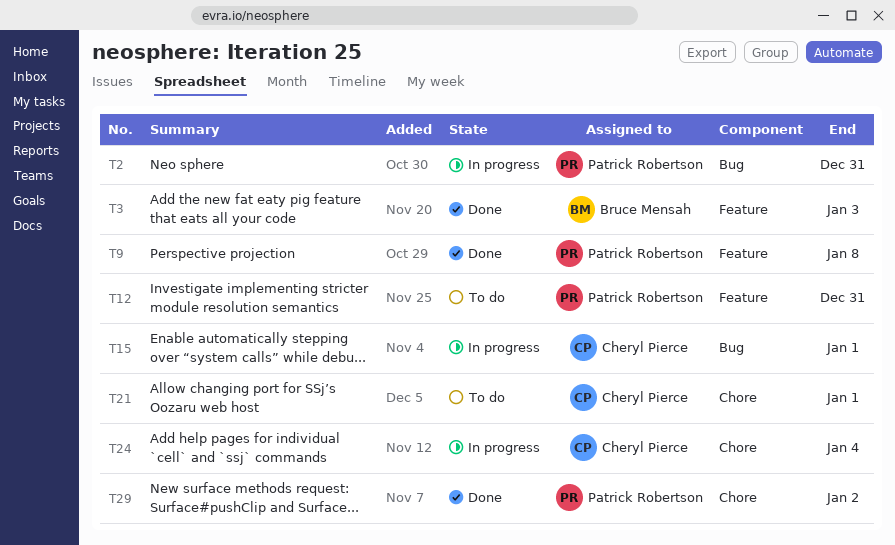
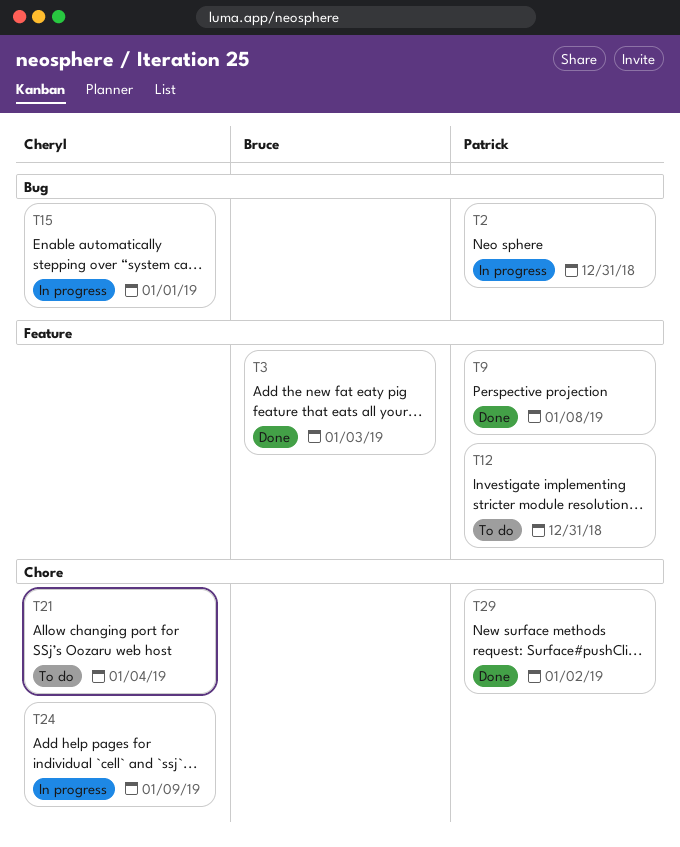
T21, due: Jan 1 -> Jan 4
T24, due: Jan 4 -> Jan 9

